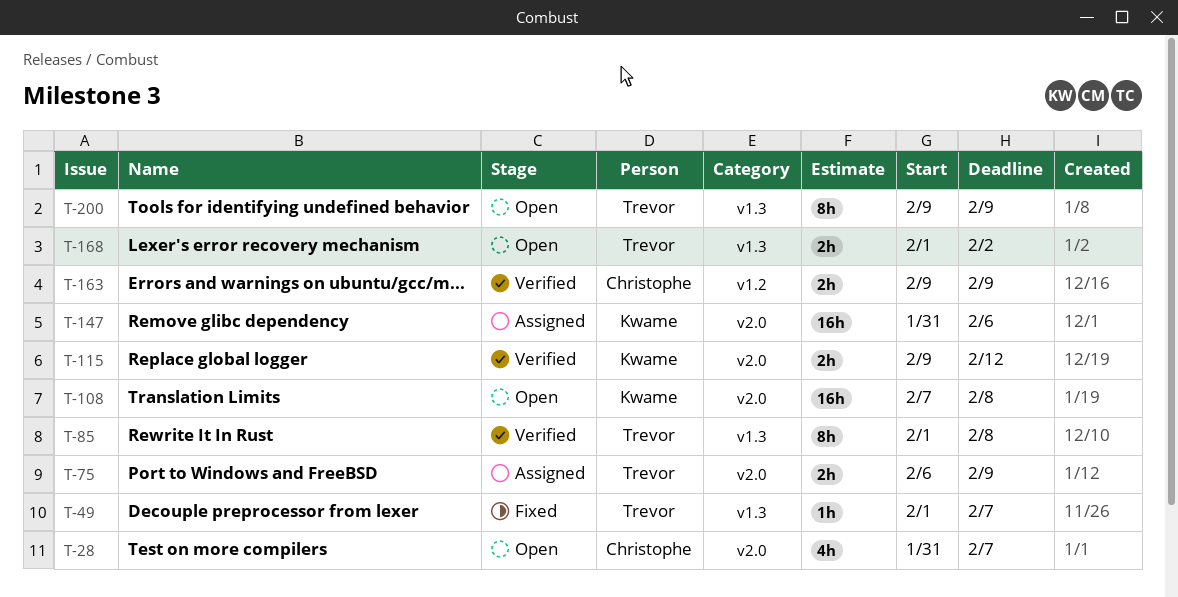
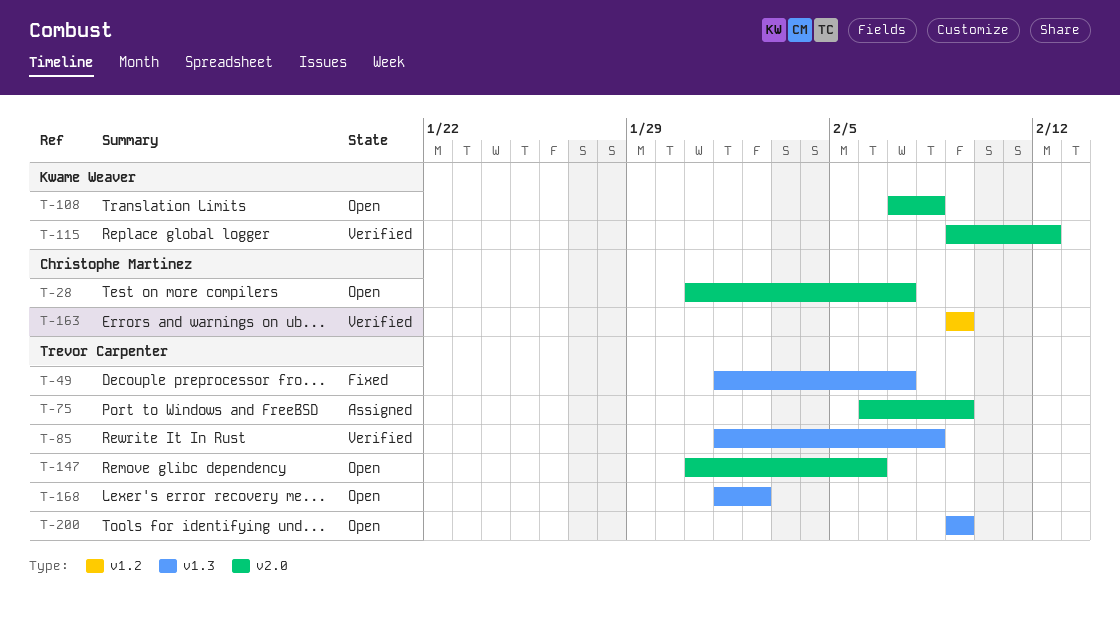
T-147, status: Assigned -> Open
T-147, owner: Kwame Weaver -> Trevor Carpenter

